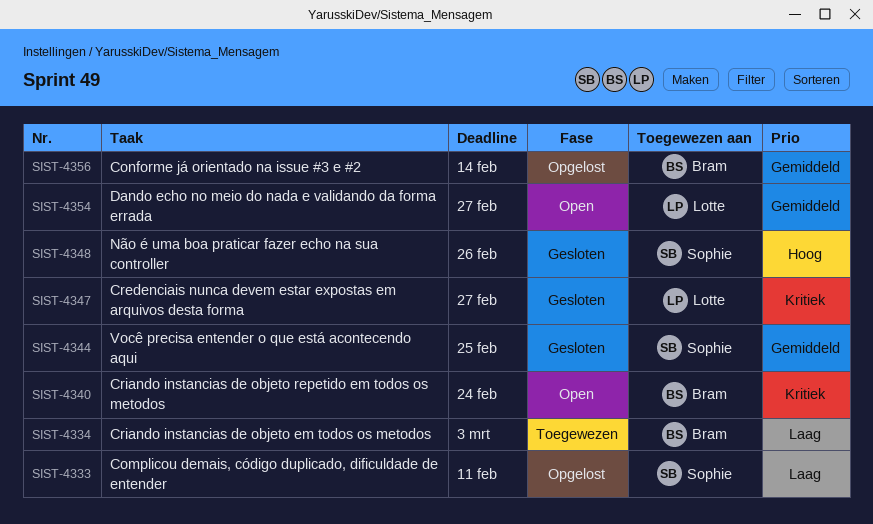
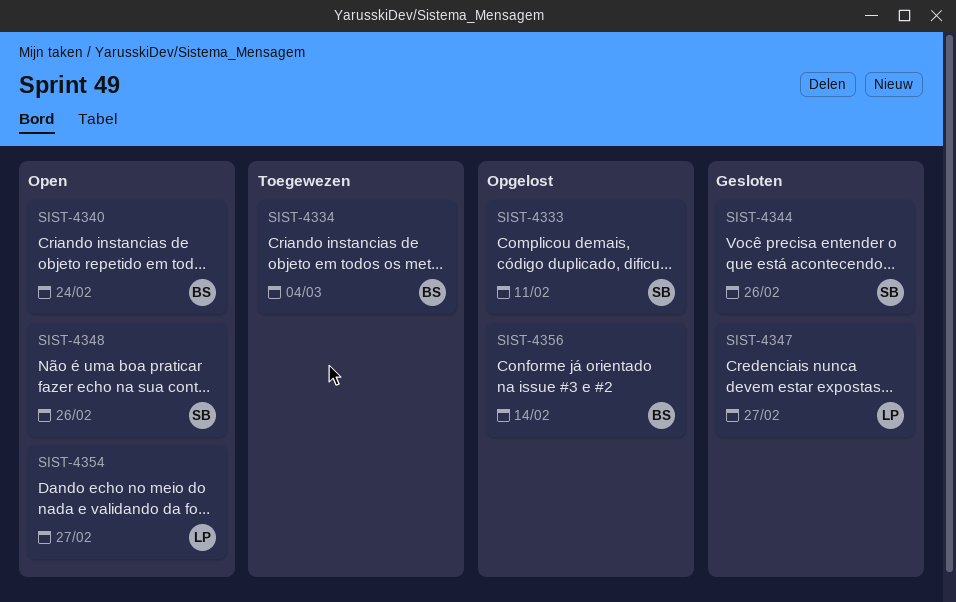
SIST-4334, due: Mar 3 -> Mar 4
SIST-4344, due: Feb 25 -> Feb 26
SIST-4348, status: Gesloten -> Open

